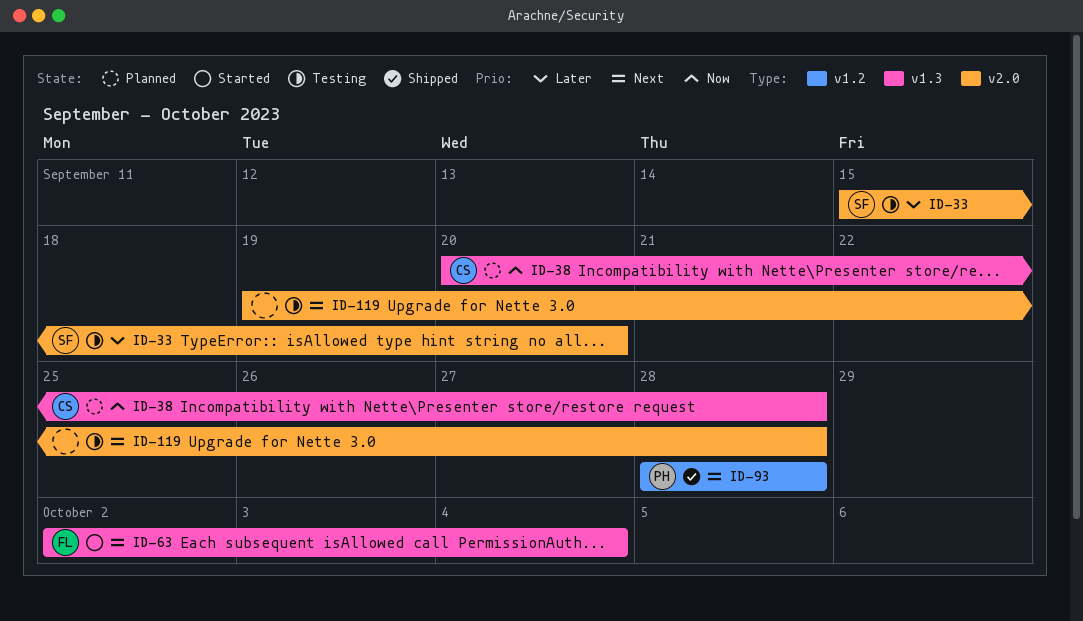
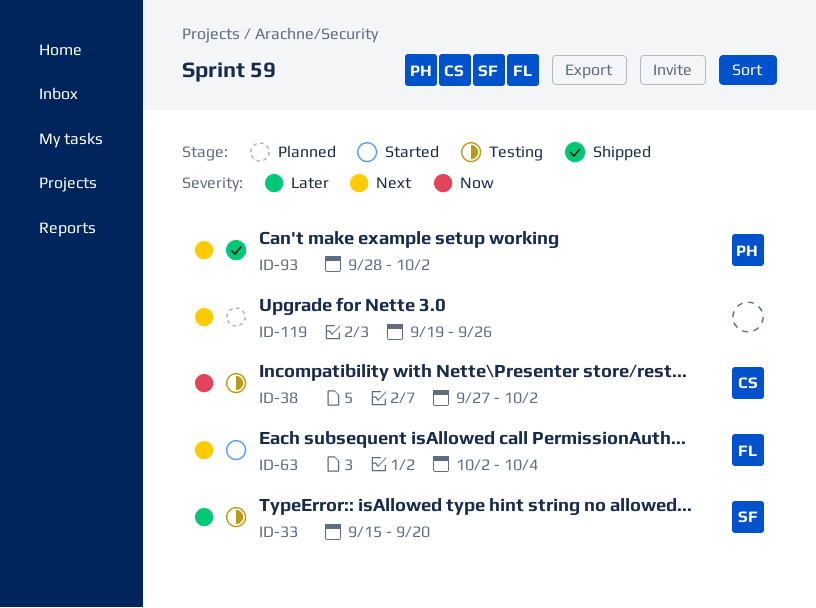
ID-38, status: Planned -> Testing
ID-38, start: Sep 20 -> Sep 27
ID-38, due: Sep 28 -> Oct 2
ID-93, due: Sep 28 -> Oct 2
ID-119, status: Testing -> Planned
ID-119, due: Sep 28 -> Sep 26

